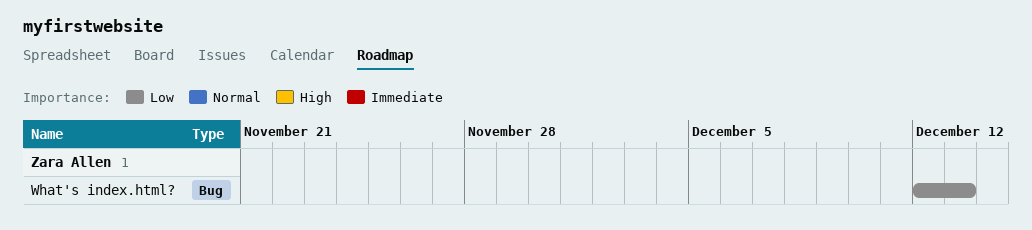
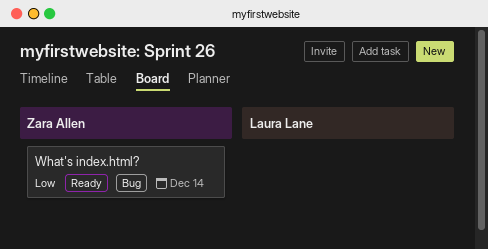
What's index.html?, due: Dec 13 -> Dec 14

